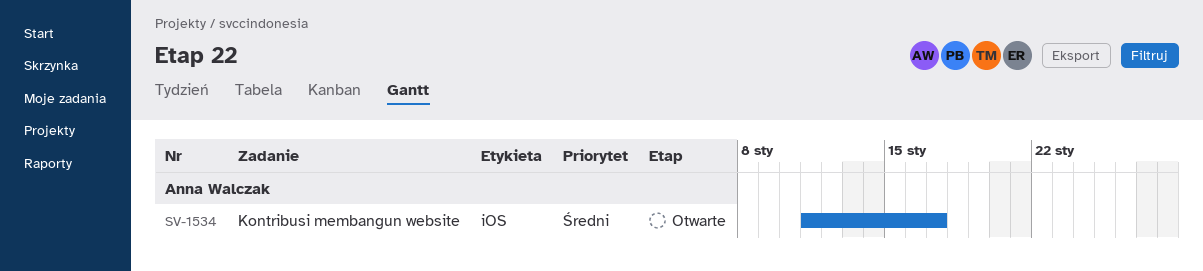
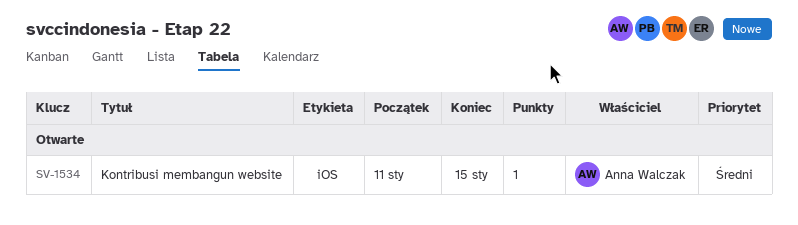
SV-1534, due: Jan 17 -> Jan 15

